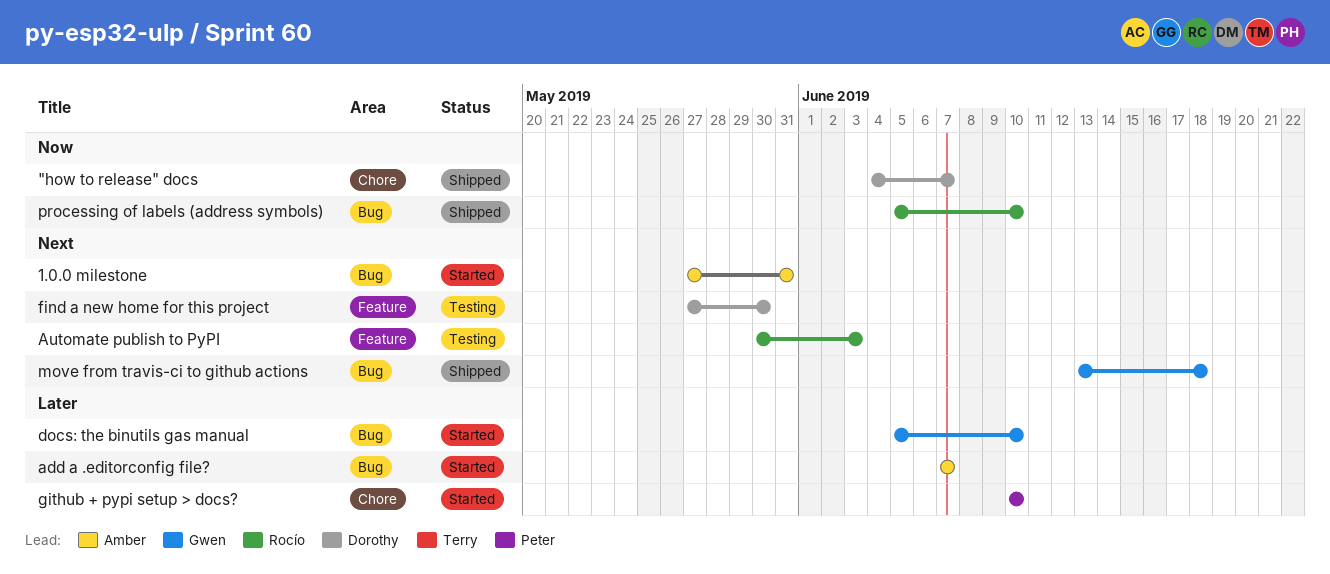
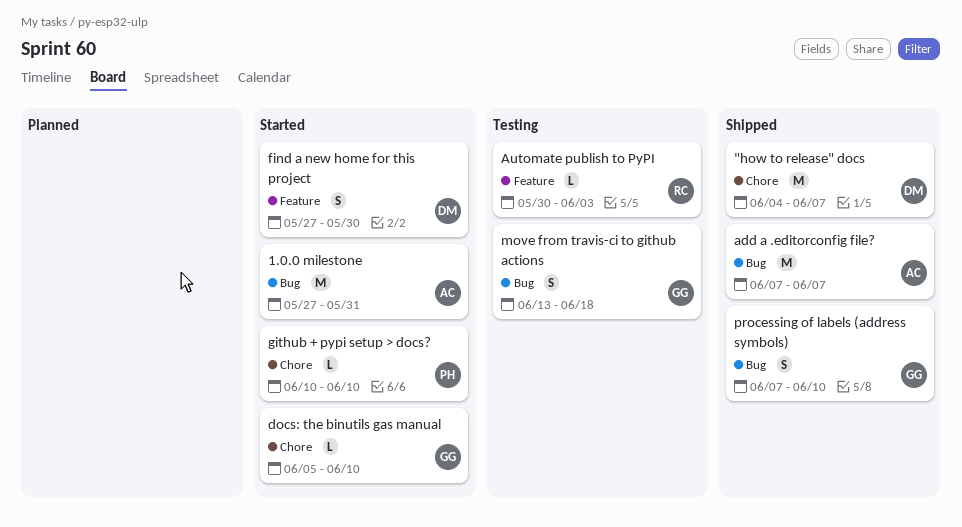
add a .editorconfig file?, status: Started -> Shipped
docs: the binutils gas manual, label: Bug -> Chore
find a new home for this project, status: Testing -> Started
move from travis-ci to github actions, status: Shipped -> Testing
processing of labels (address symbols), owner: Rocío -> Gwen
processing of labels (address symbols), start: Jun 5 -> Jun 7

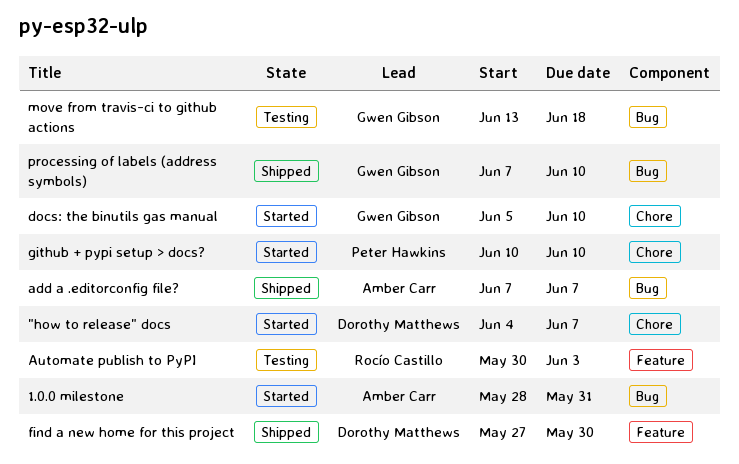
"how to release" docs, status: Shipped -> Started
1.0.0 milestone, start: May 27 -> May 28
find a new home for this project, status: Started -> Shipped

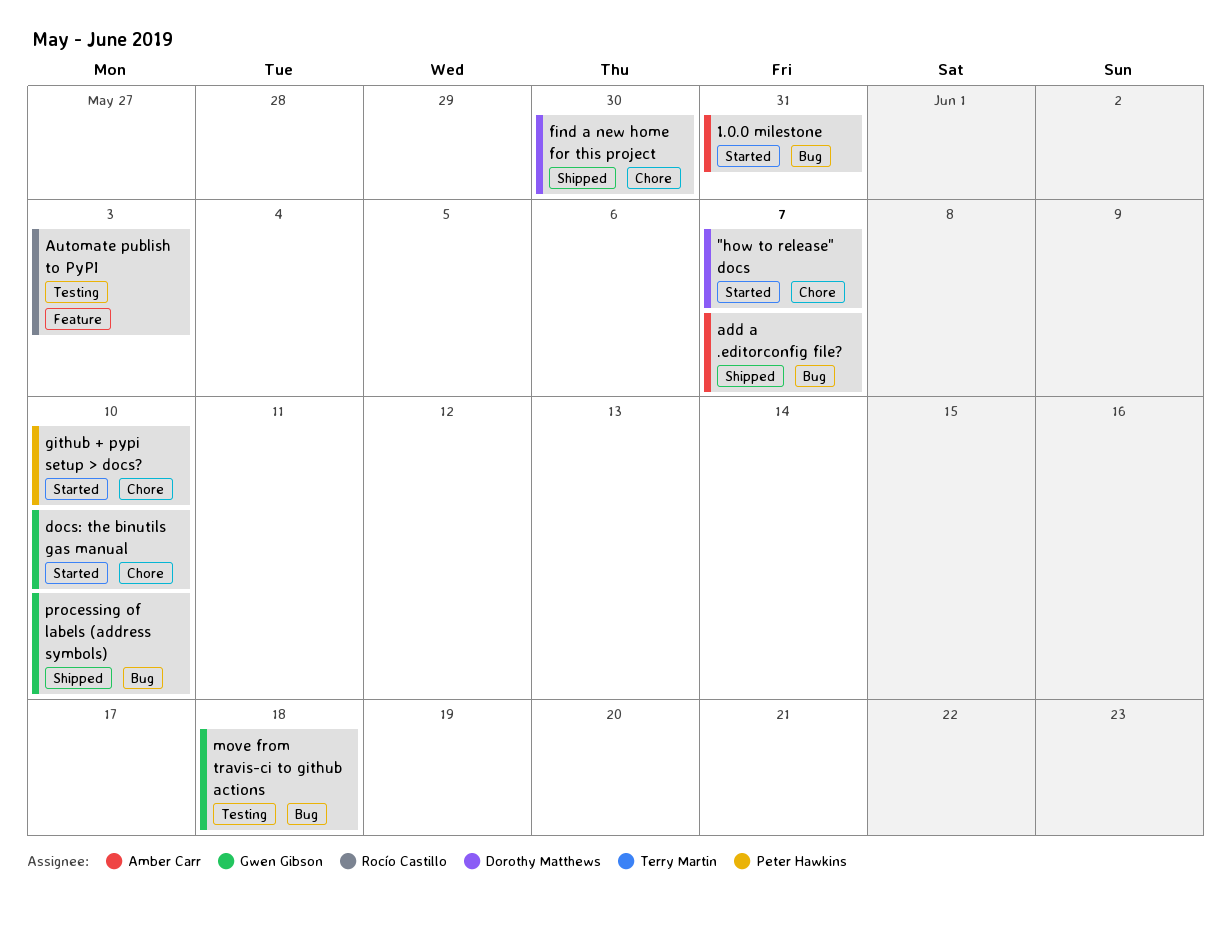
find a new home for this project, label: Feature -> Chore

